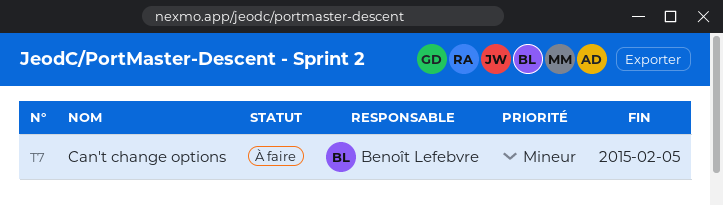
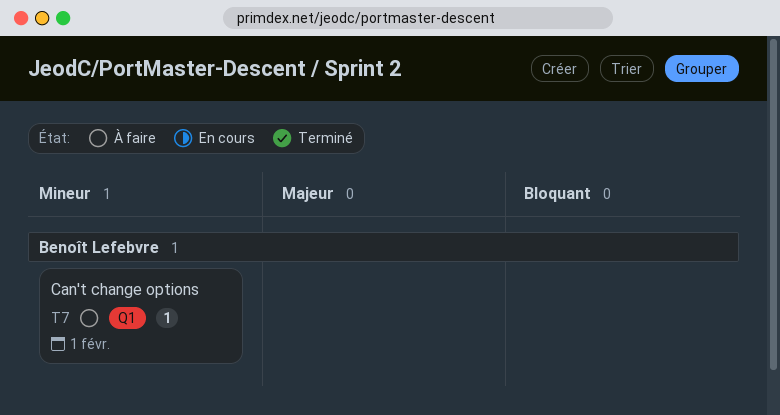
T7, due: Feb 5 -> Feb 1

